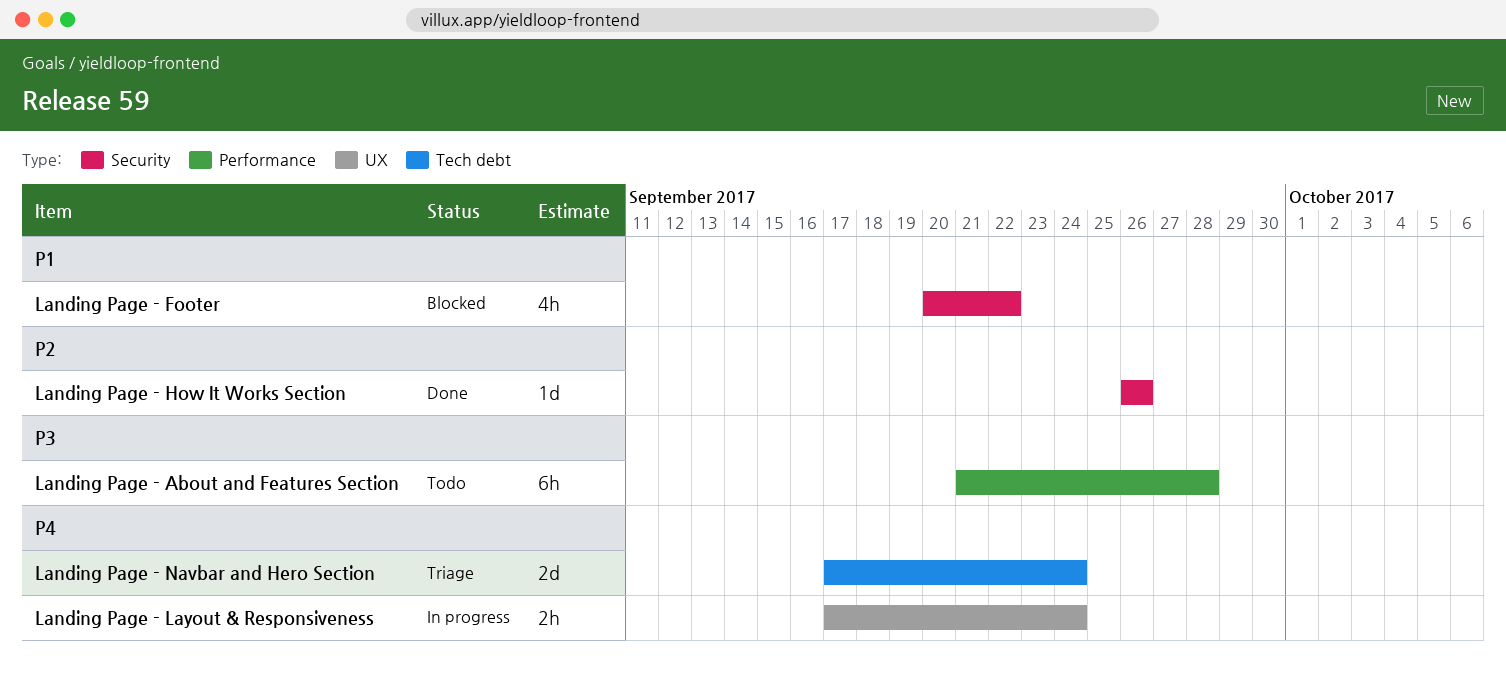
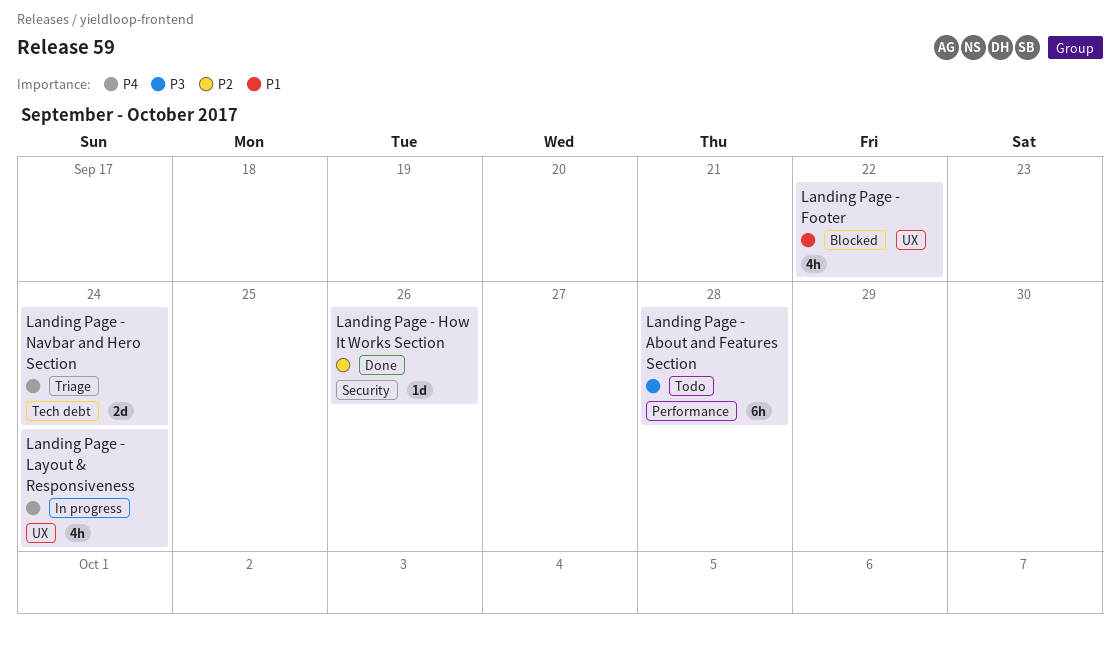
Landing Page - Footer, label: Security -> UX
Landing Page - Layout & Responsiveness, estimate: 2h -> 4h

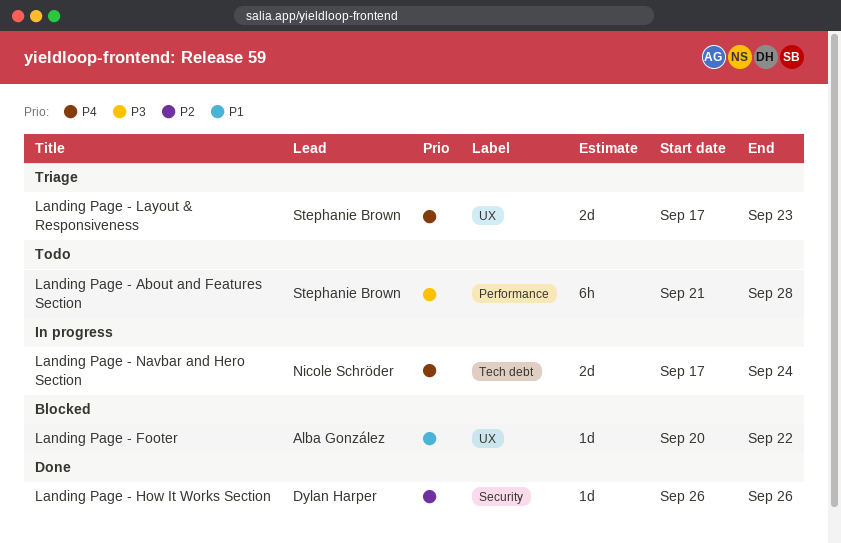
Landing Page - Footer, estimate: 4h -> 1d
Landing Page - Layout & Responsiveness, status: In progress -> Triage
Landing Page - Layout & Responsiveness, estimate: 4h -> 2d
Landing Page - Layout & Responsiveness, due: Sep 24 -> Sep 23
Landing Page - Navbar and Hero Section, status: Triage -> In progress

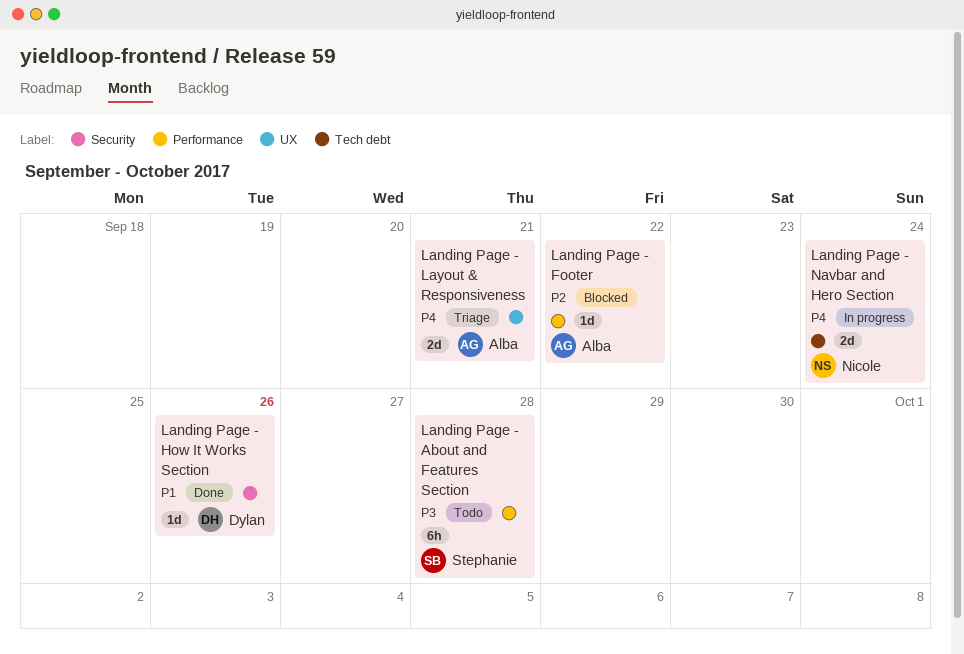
Landing Page - Footer, priority: P1 -> P2
Landing Page - Footer, label: UX -> Performance
Landing Page - How It Works Section, priority: P2 -> P1
Landing Page - Layout & Responsiveness, owner: Stephanie Brown -> Alba González
Landing Page - Layout & Responsiveness, due: Sep 23 -> Sep 21

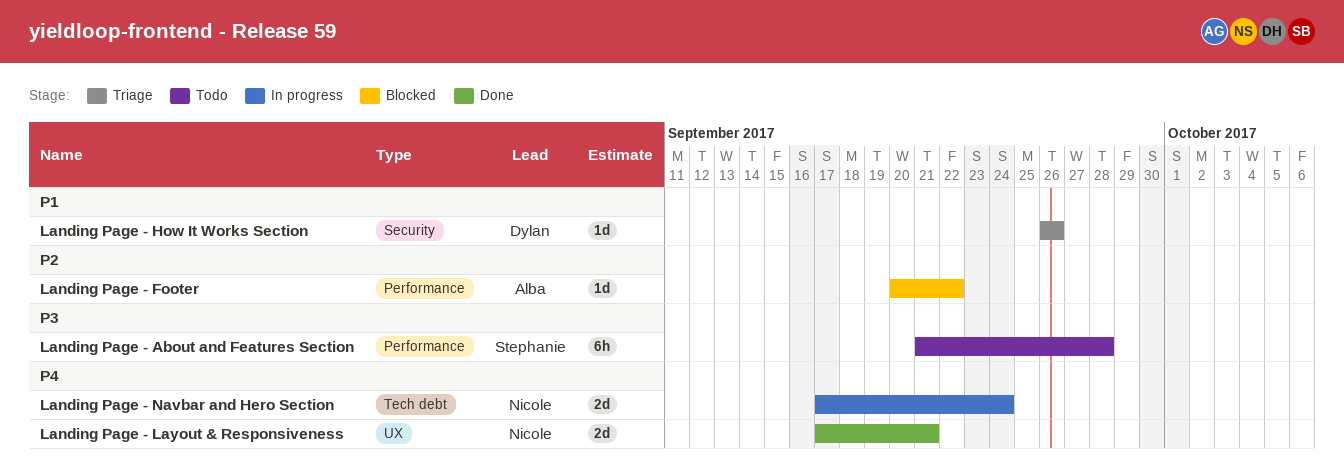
Landing Page - How It Works Section, status: Done -> Triage
Landing Page - Layout & Responsiveness, status: Triage -> Done
Landing Page - Layout & Responsiveness, owner: Alba -> Nicole

